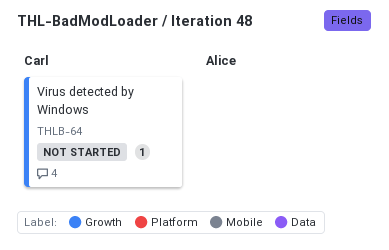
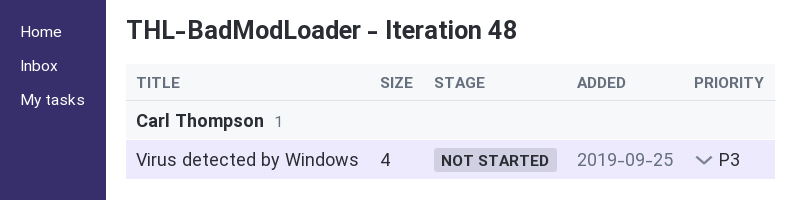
Virus detected by Windows, estimate: 1 -> 4

